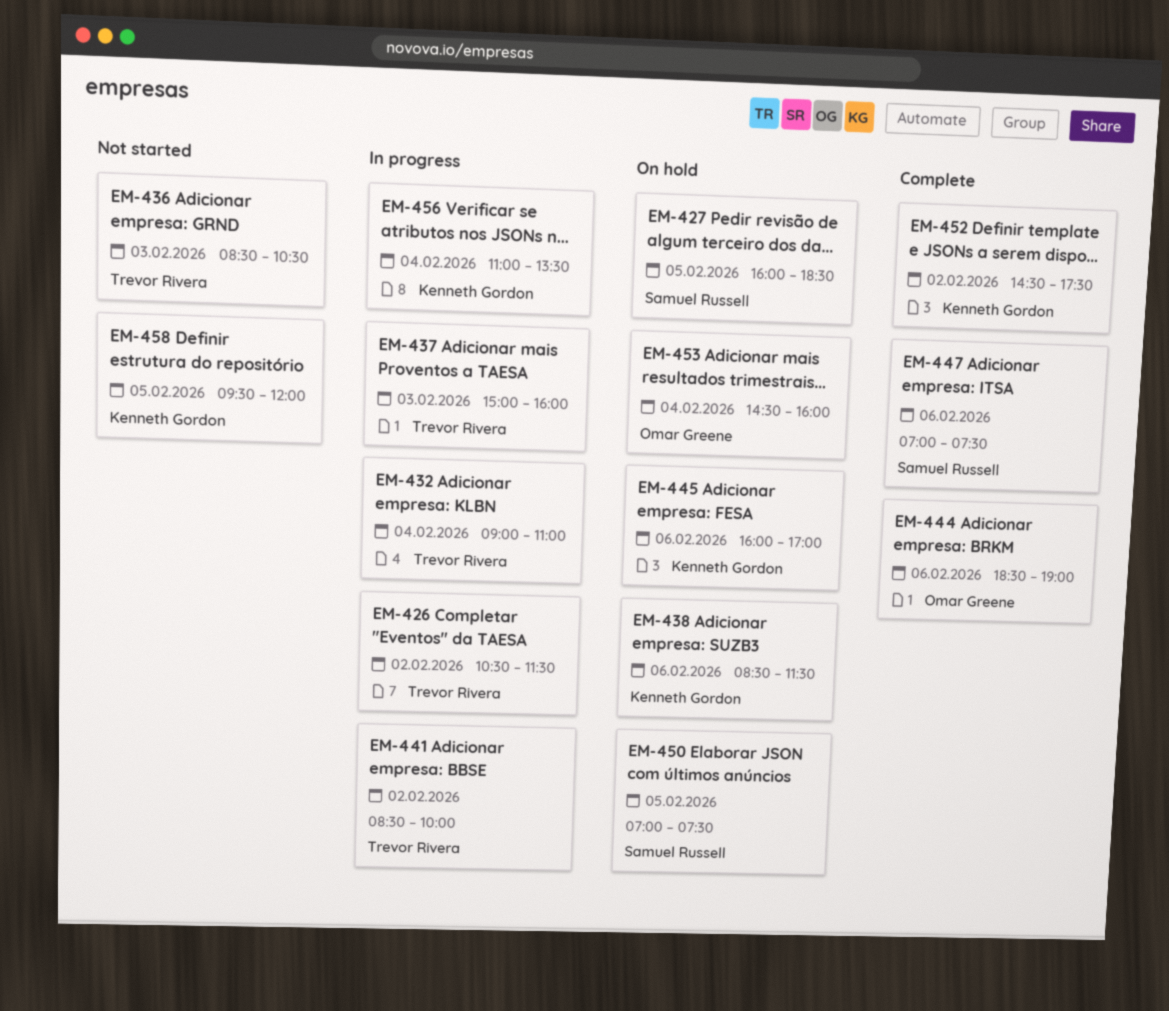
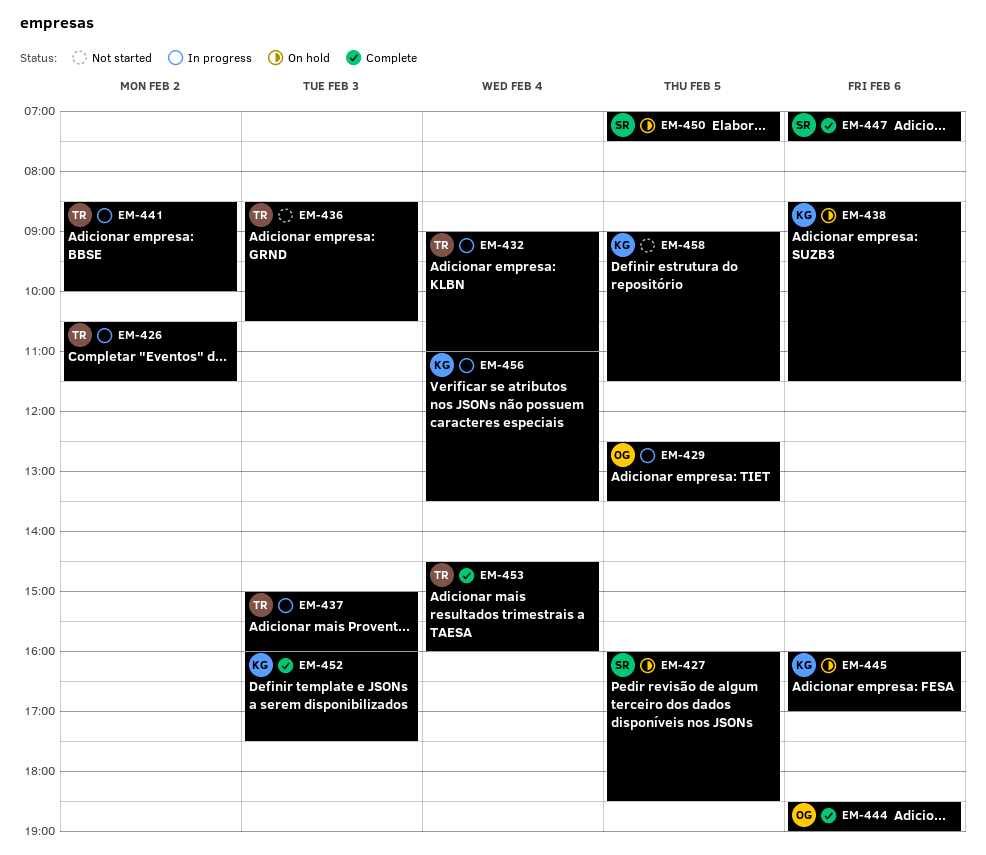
EM-429: none -> present
EM-452, day: Feb 2 -> Feb 3
EM-452, begins: 14:30 -> 16:00
EM-453, status: On hold -> Complete
EM-453, owner: Omar Greene -> Trevor Rivera
EM-458, begins: 09:30 -> 09:00
EM-458, ends: 12:00 -> 11:30

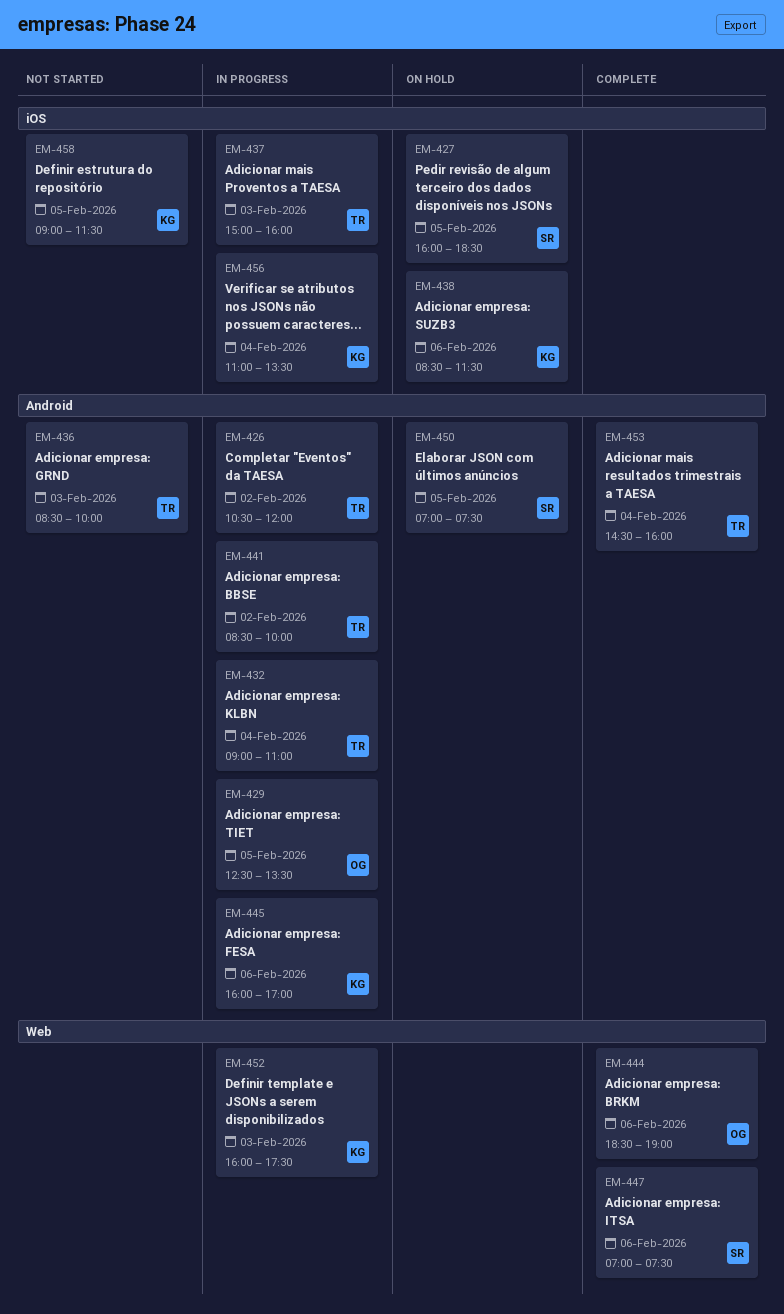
EM-426, ends: 11:30 -> 12:00
EM-436, ends: 10:30 -> 10:00
EM-445, status: On hold -> In progress
EM-452, status: Complete -> In progress

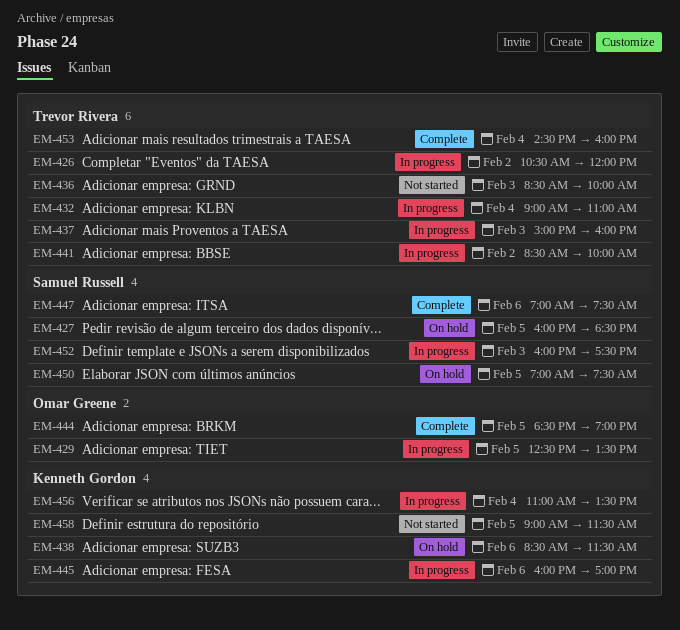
EM-444, day: Feb 6 -> Feb 5
EM-452, owner: Kenneth Gordon -> Samuel Russell

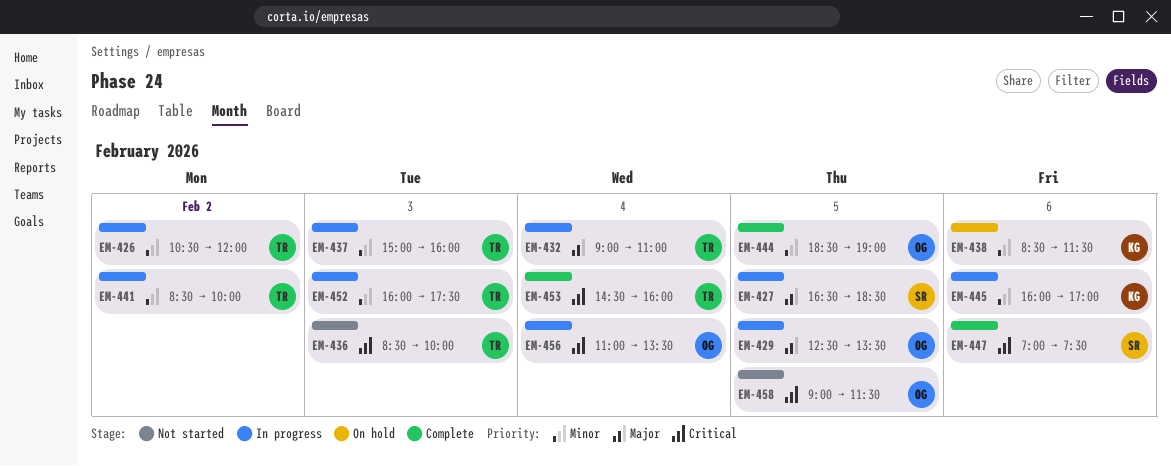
EM-427, status: On hold -> In progress
EM-427, begins: 16:00 -> 16:30
EM-450: present -> none
EM-452, owner: Samuel Russell -> Trevor Rivera
EM-456, owner: Kenneth Gordon -> Omar Greene
EM-458, owner: Kenneth Gordon -> Omar Greene

